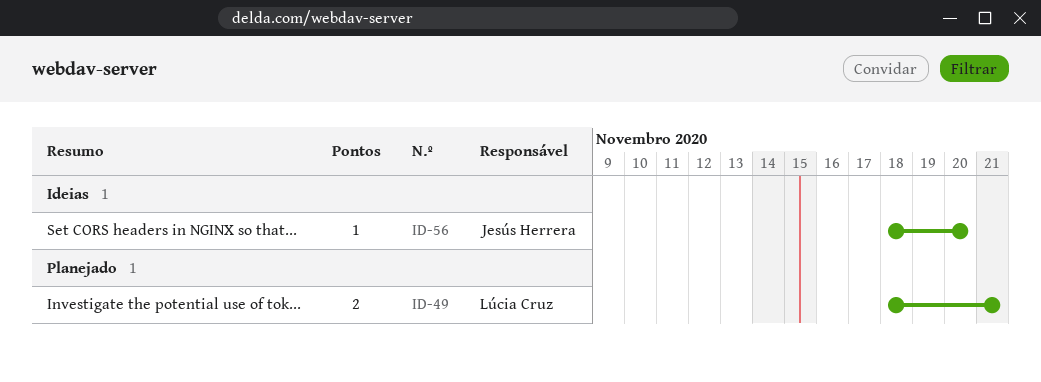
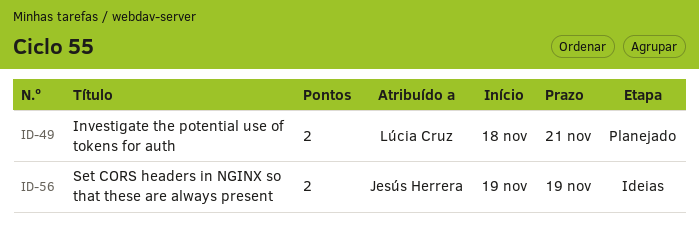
ID-56, estimate: 1 -> 2
ID-56, start: Nov 18 -> Nov 19
ID-56, due: Nov 20 -> Nov 19

